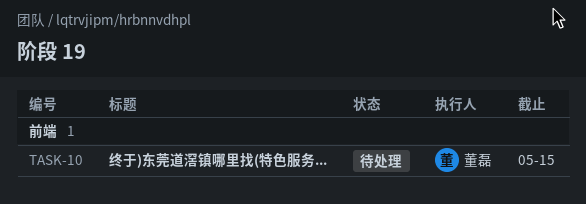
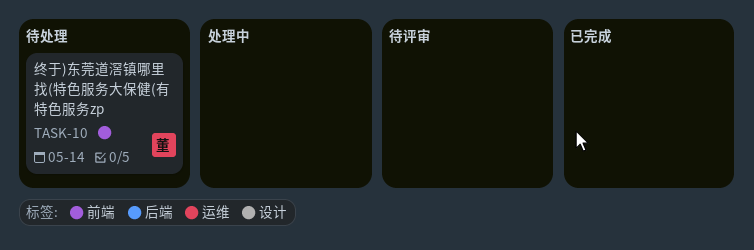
TASK-10, due: May 15 -> May 14

